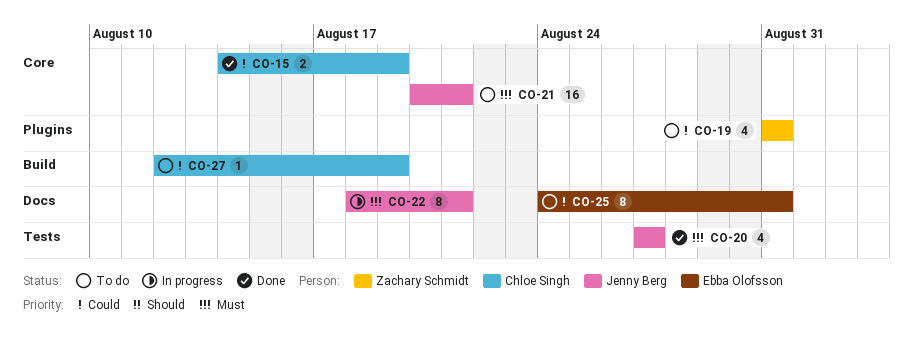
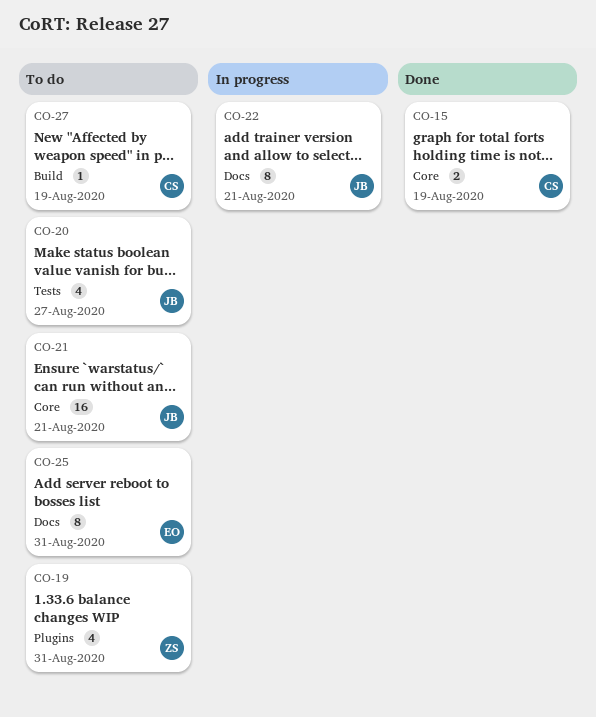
CO-20, status: Done -> To do

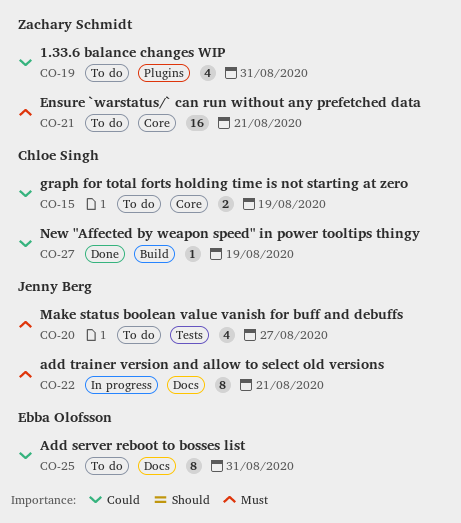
CO-15, status: Done -> To do
CO-21, owner: Jenny Berg -> Zachary Schmidt
CO-27, status: To do -> Done

